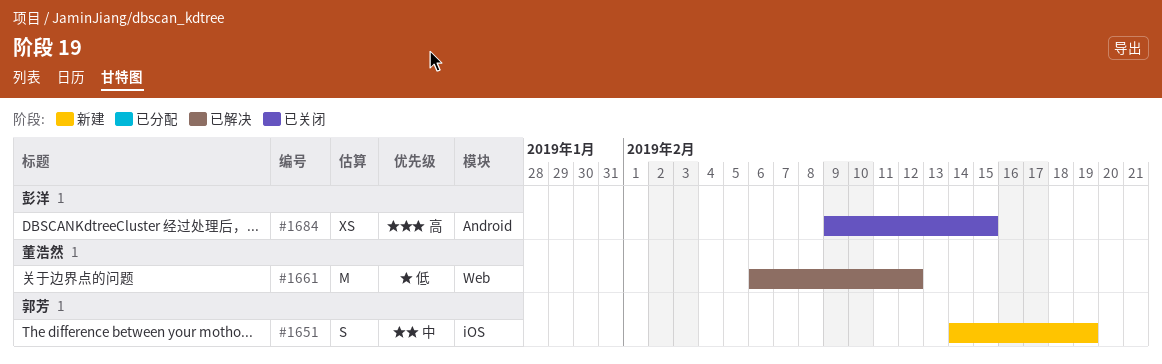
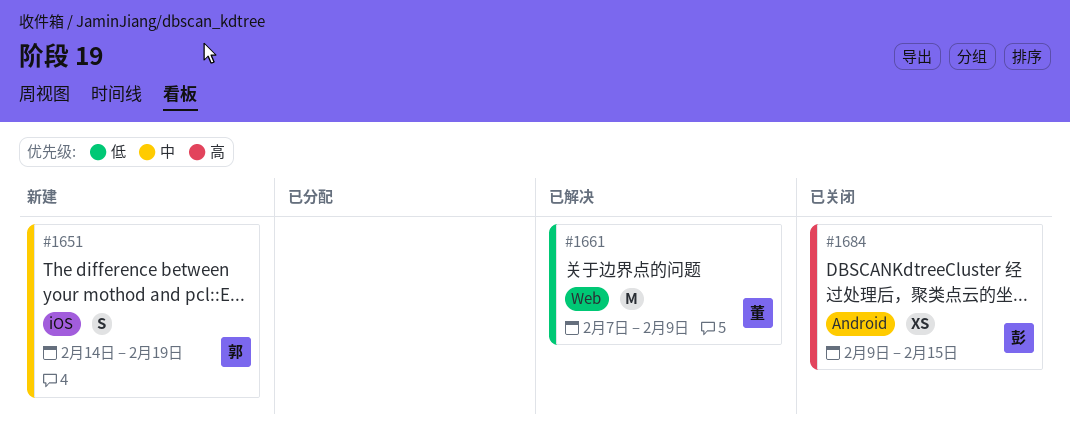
#1661, start: Feb 6 -> Feb 7
#1661, due: Feb 12 -> Feb 9

